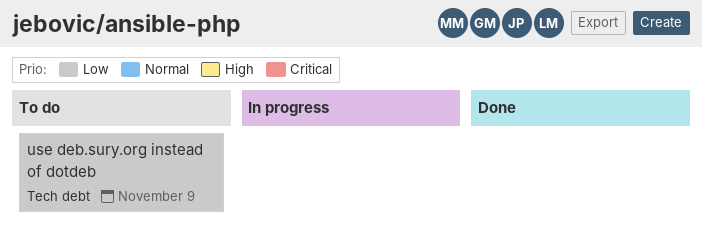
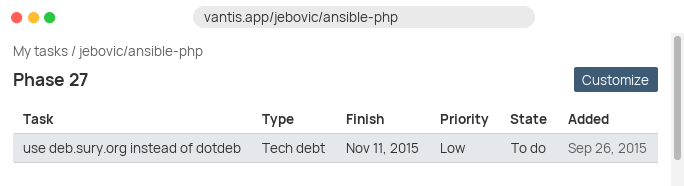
use deb.sury.org instead of dotdeb, due: Nov 9 -> Nov 11

